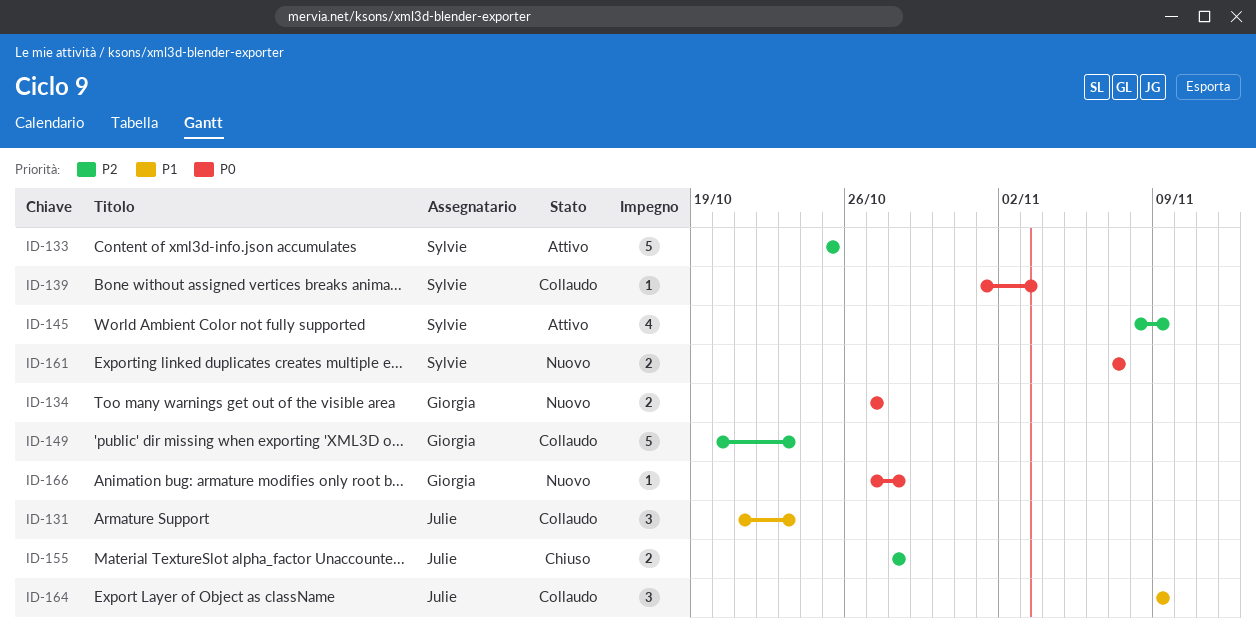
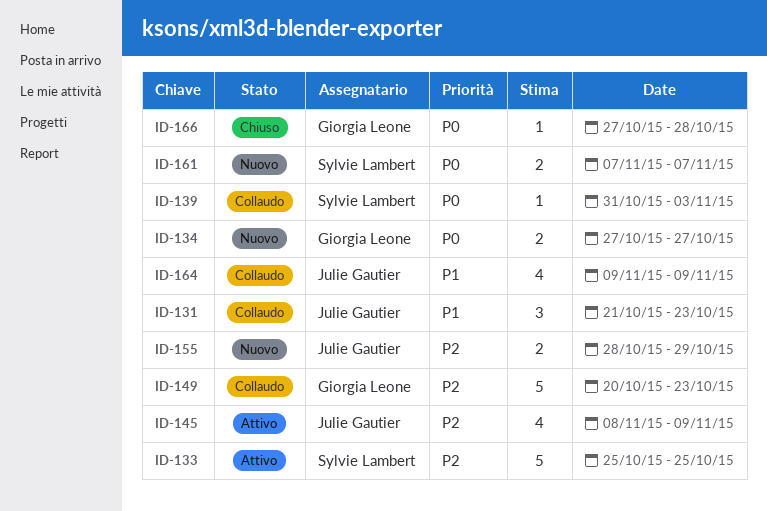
ID-139, start: Nov 1 -> Oct 31
ID-145, owner: Sylvie Lambert -> Julie Gautier
ID-155, status: Chiuso -> Nuovo
ID-155, due: Oct 28 -> Oct 29
ID-164, estimate: 3 -> 4
ID-166, status: Nuovo -> Chiuso

